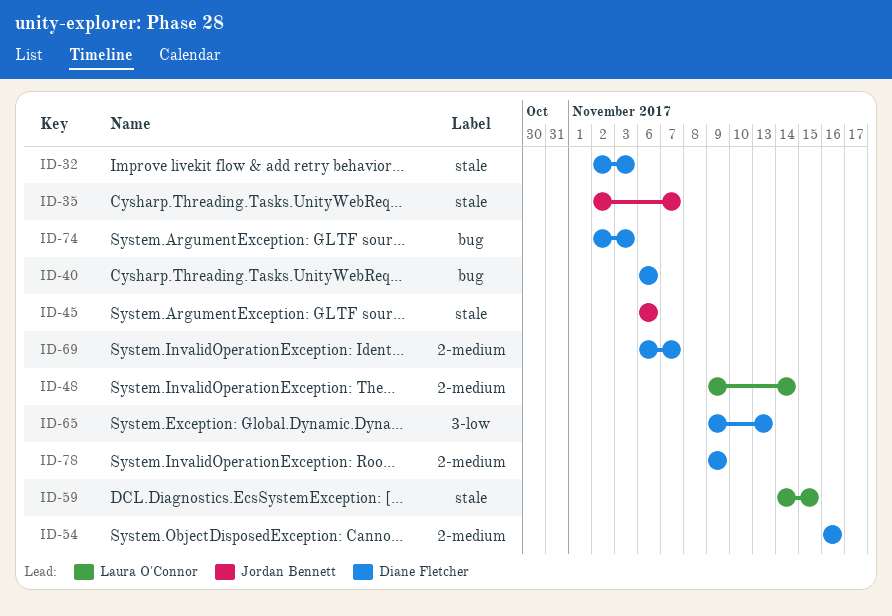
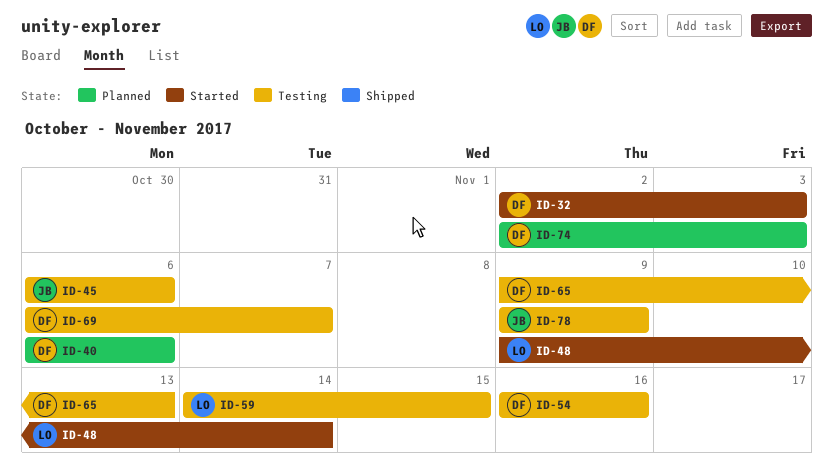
ID-35: present -> none
ID-78, owner: Diane Fletcher -> Jordan Bennett

